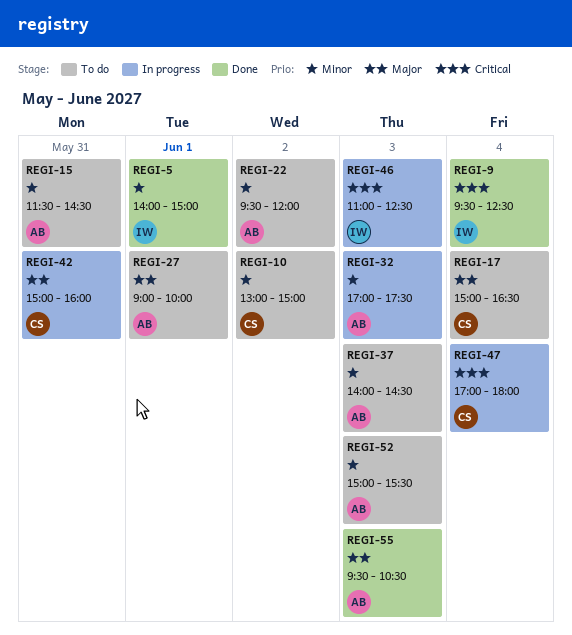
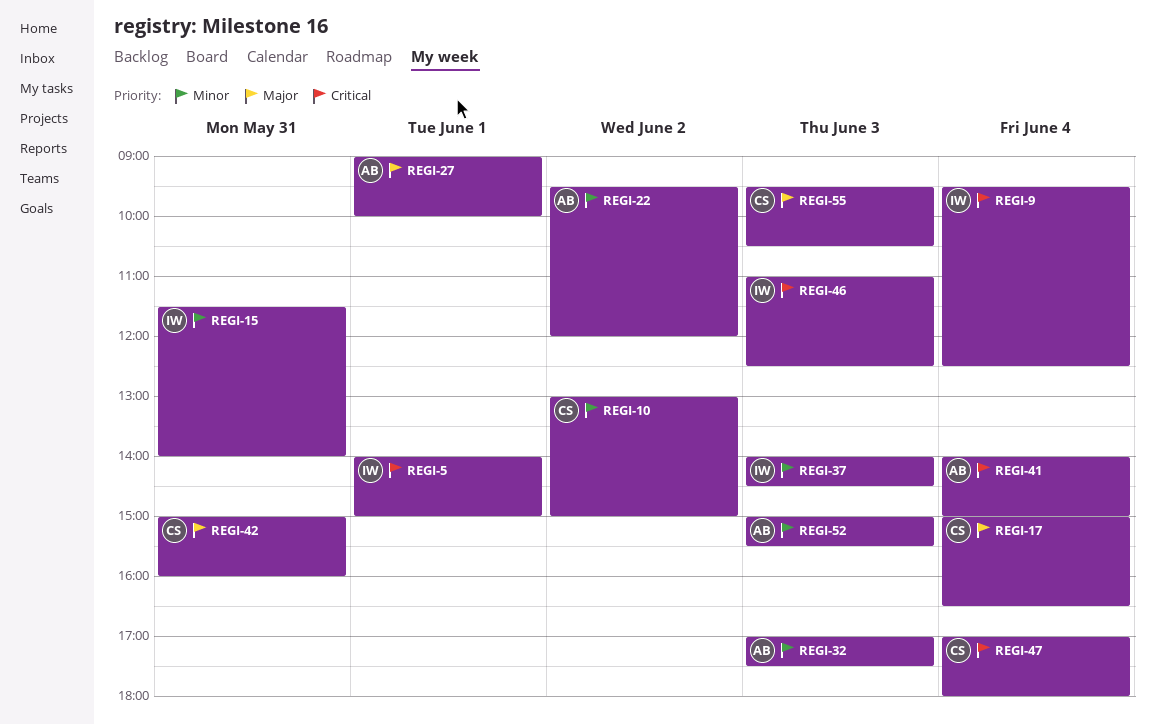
REGI-5, priority: Minor -> Critical
REGI-15, owner: AB -> IW
REGI-15, ends: 14:30 -> 14:00
REGI-37, owner: AB -> IW
REGI-41: none -> present
REGI-55, owner: AB -> CS

